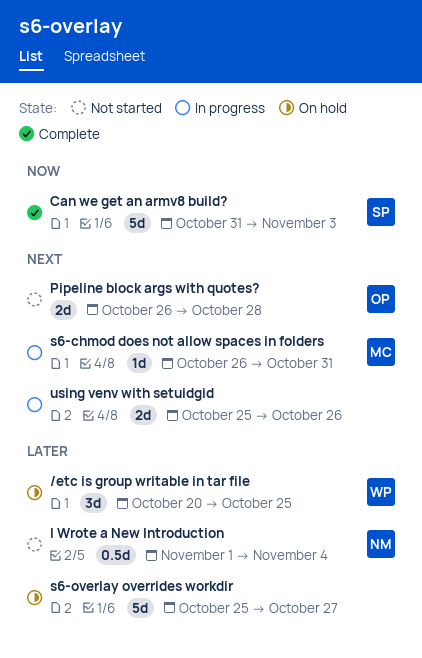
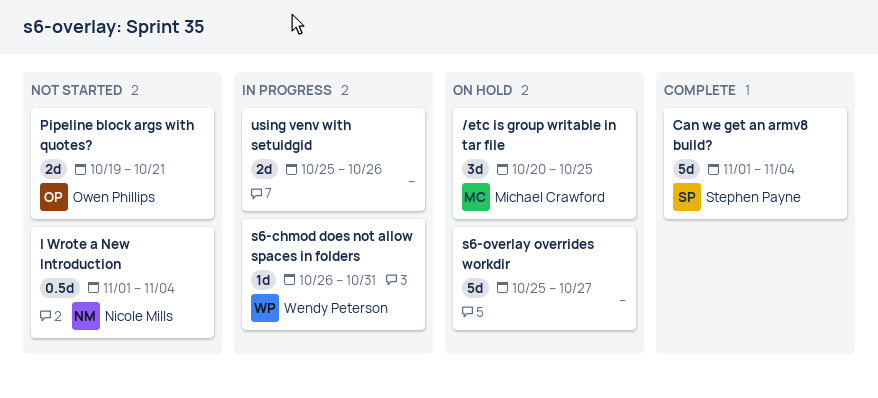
/etc is group writable in tar file, owner: Wendy Peterson -> Michael Crawford
Can we get an armv8 build?, start: Oct 31 -> Nov 1
Can we get an armv8 build?, due: Nov 3 -> Nov 4
Pipeline block args with quotes?, start: Oct 26 -> Oct 19
Pipeline block args with quotes?, due: Oct 28 -> Oct 21
s6-chmod does not allow spaces in folders, owner: Michael Crawford -> Wendy Peterson

